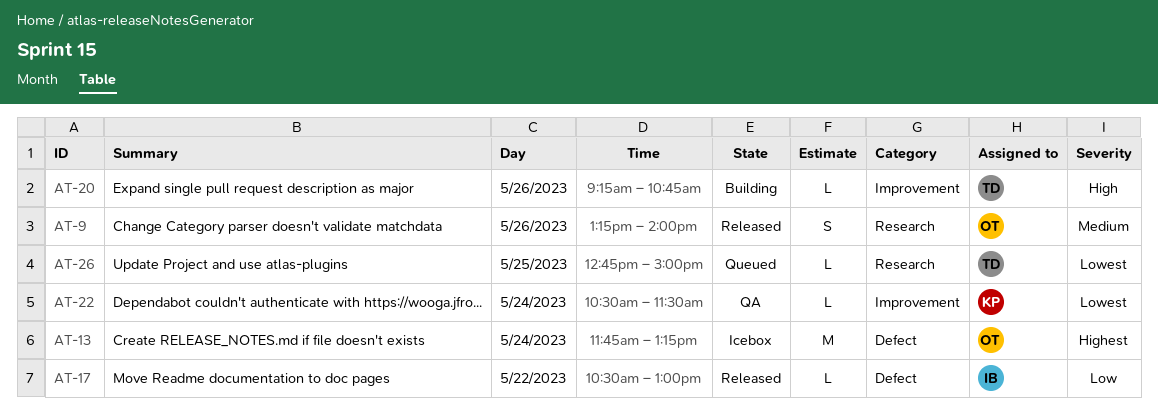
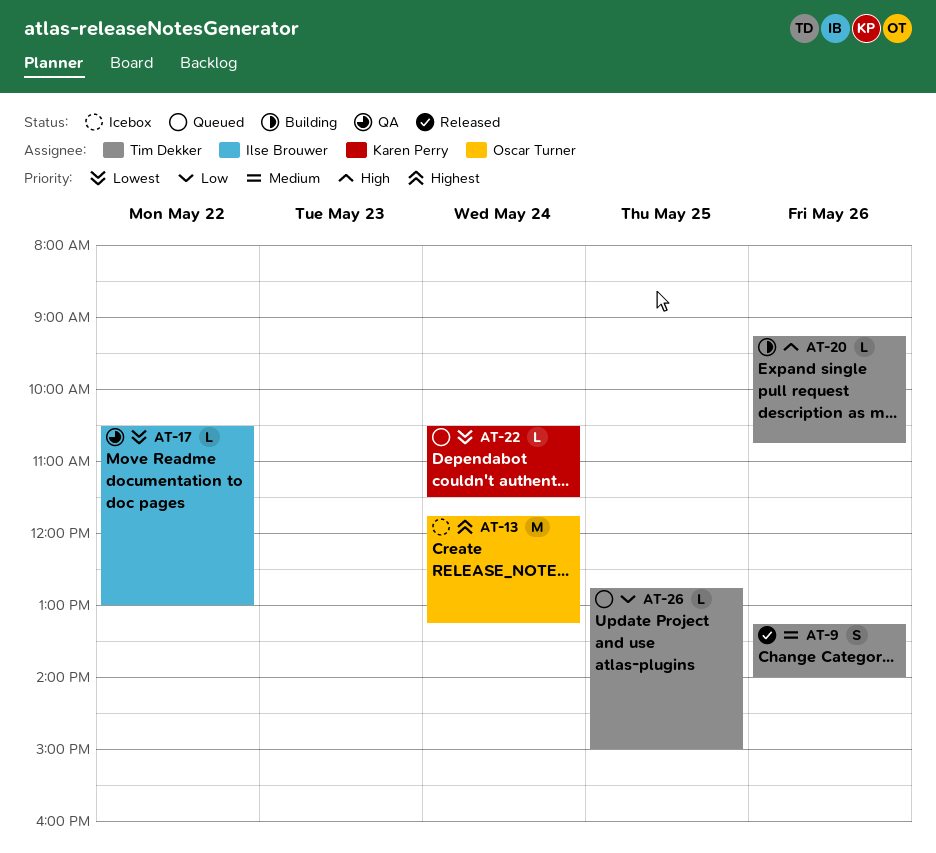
AT-9, owner: Oscar Turner -> Tim Dekker
AT-17, status: Released -> QA
AT-17, priority: Low -> Lowest
AT-22, status: QA -> Queued
AT-26, priority: Lowest -> Low

